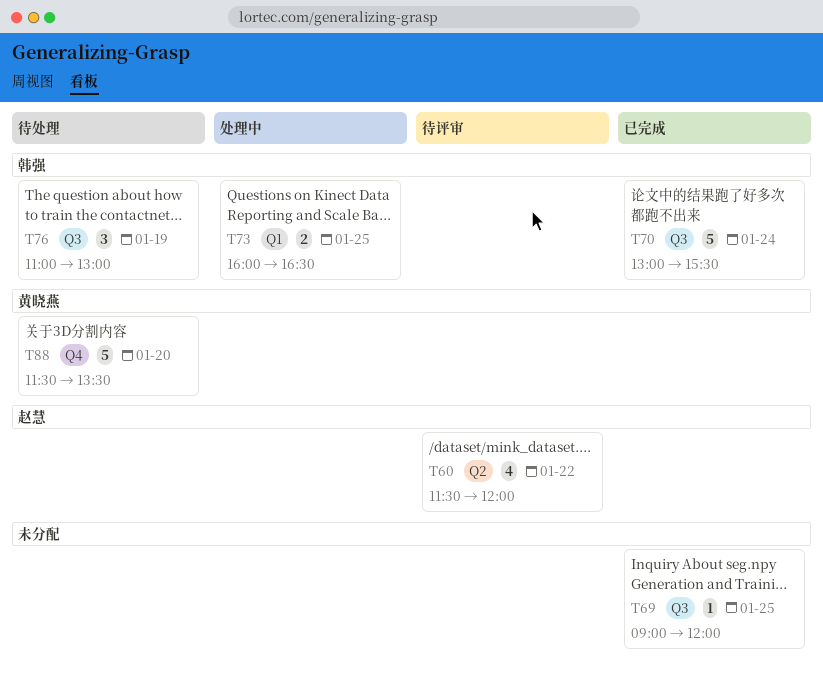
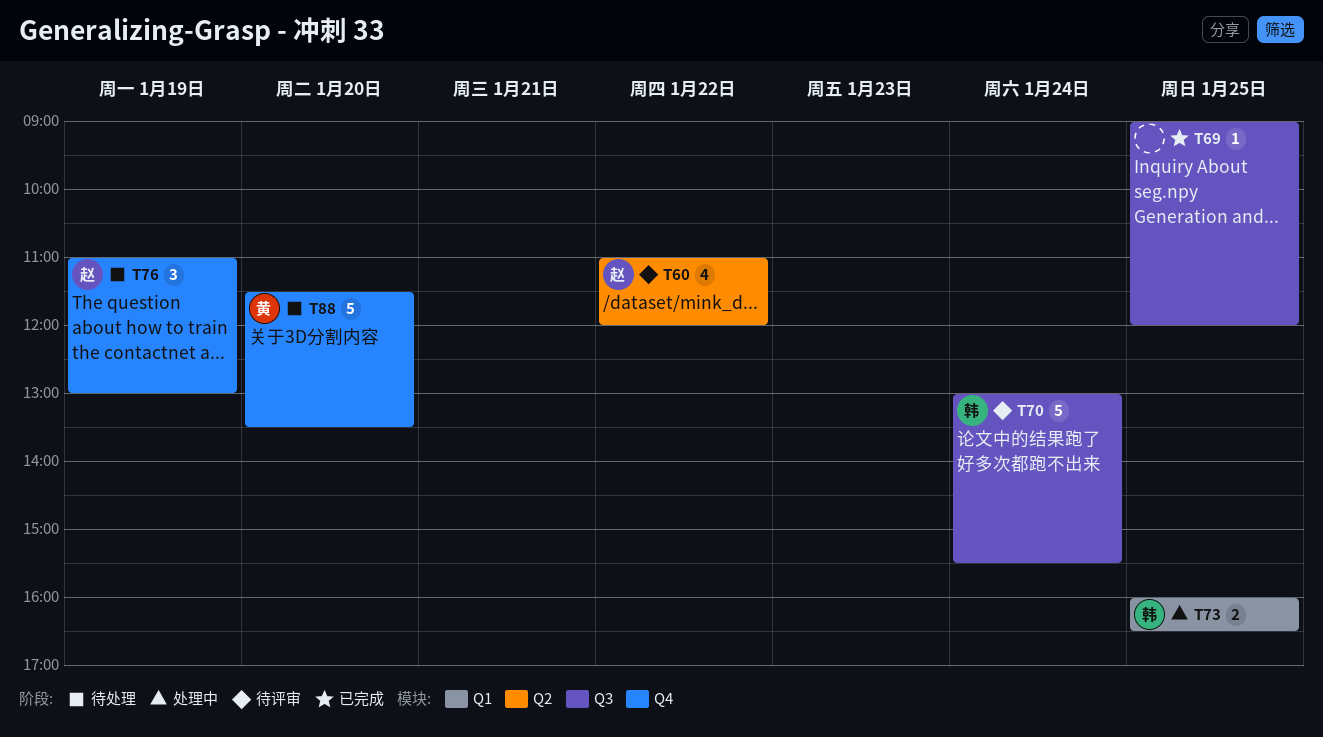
T60, begins: 11:30 -> 11:00
T70, status: 已完成 -> 待评审
T76, owner: 韩强 -> 赵慧
T76, label: Q3 -> Q4

